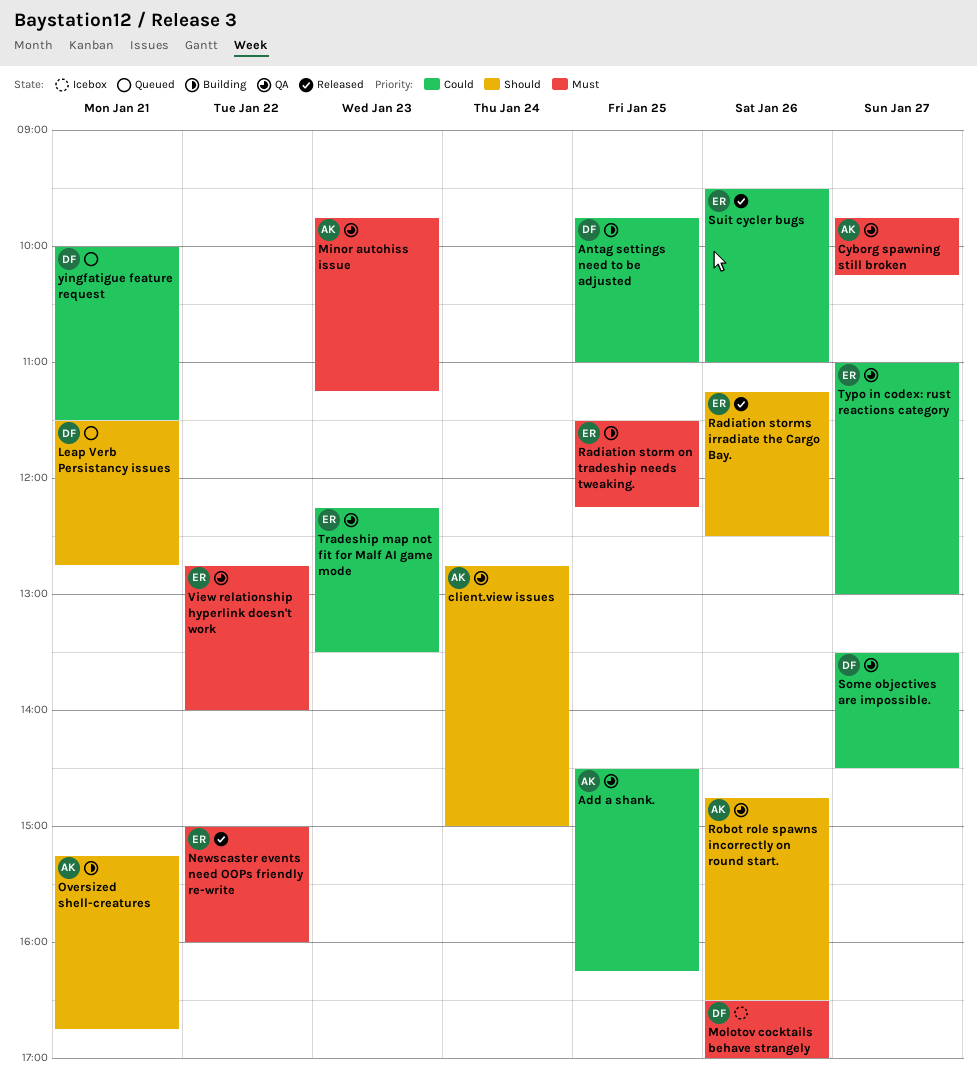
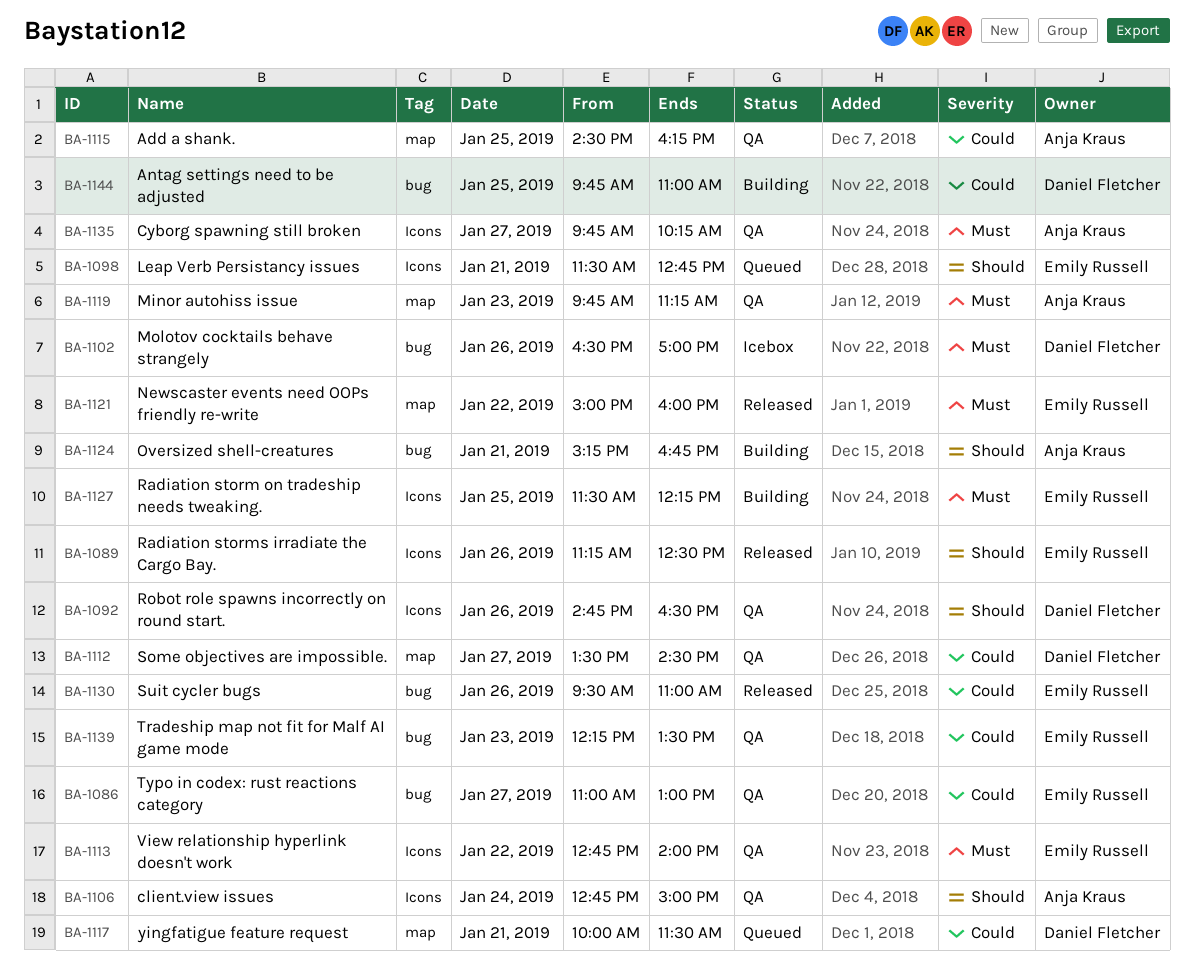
Leap Verb Persistancy issues, owner: Daniel Fletcher -> Emily Russell
Robot role spawns incorrectly on round start., owner: Anja Kraus -> Daniel Fletcher

